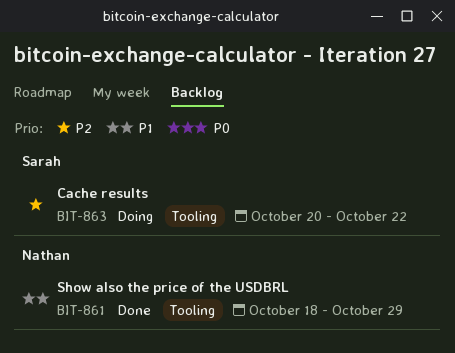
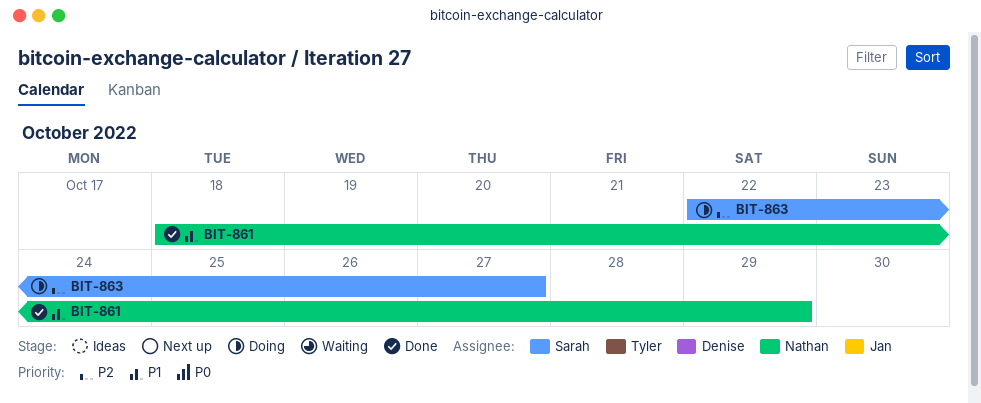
BIT-863, start: Oct 20 -> Oct 22
BIT-863, due: Oct 22 -> Oct 27

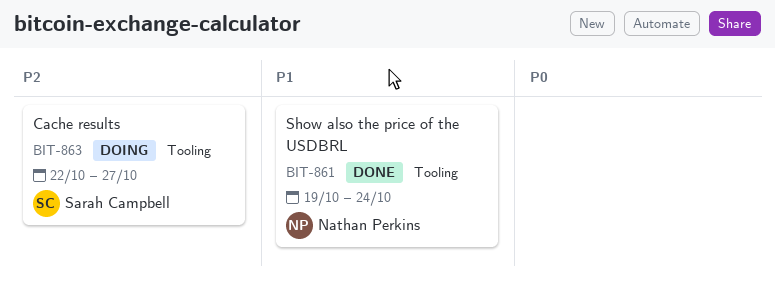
BIT-861, start: Oct 18 -> Oct 19
BIT-861, due: Oct 29 -> Oct 24

